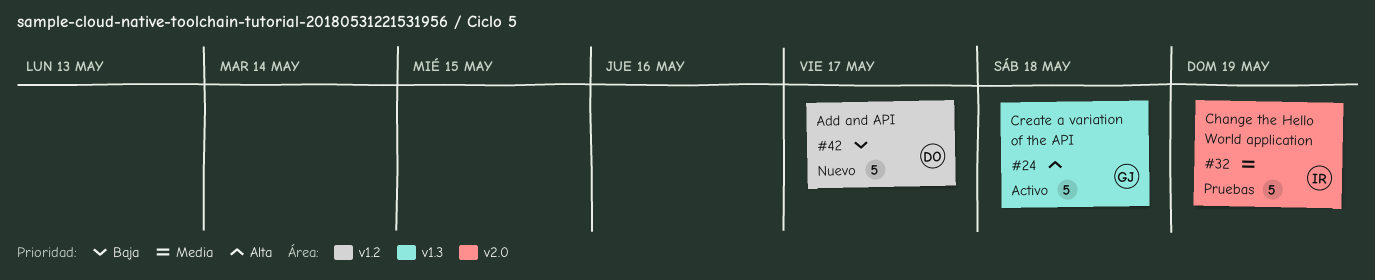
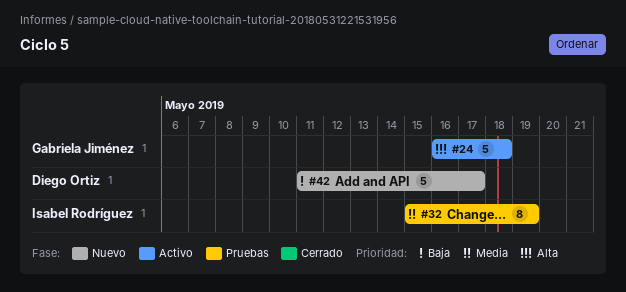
#32, estimate: 5 -> 8

